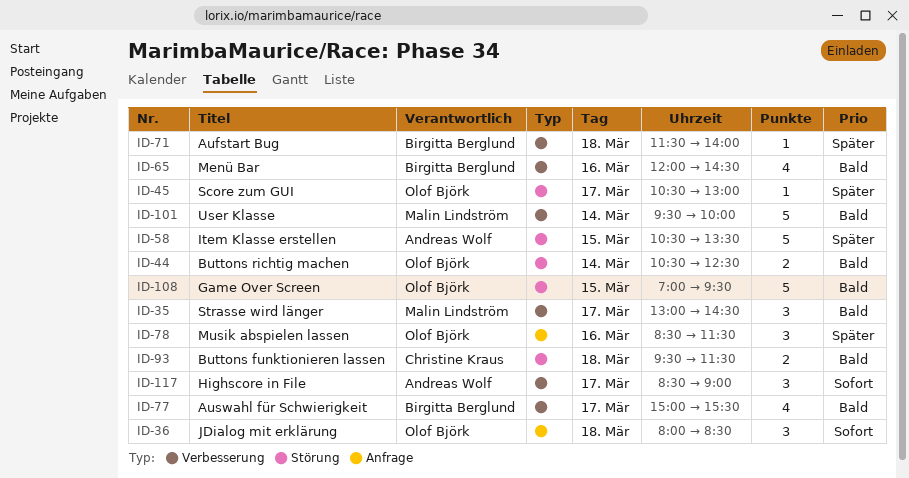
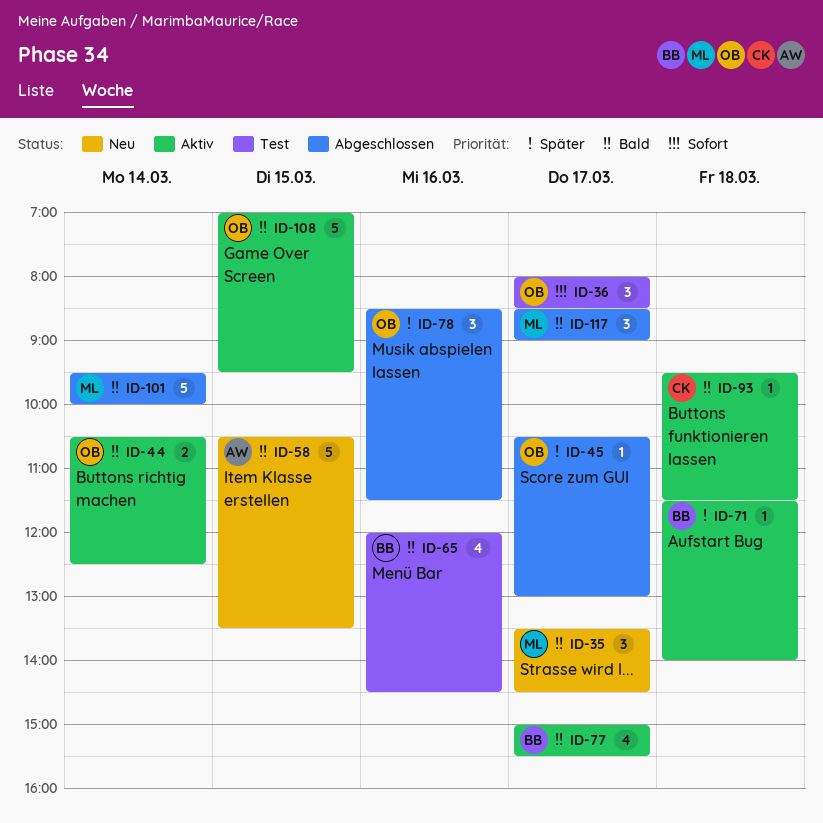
ID-35, begins: 13:00 -> 13:30
ID-36, day: Mar 18 -> Mar 17
ID-58, priority: Später -> Bald
ID-93, estimate: 2 -> 1
ID-117, owner: Andreas Wolf -> Malin Lindström
ID-117, priority: Sofort -> Bald

